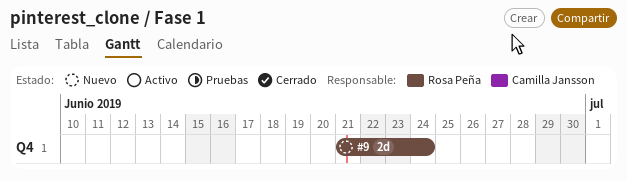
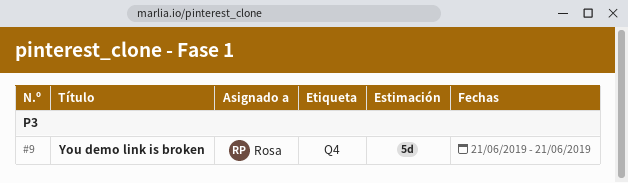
#9, estimate: 2d -> 5d
#9, due: Jun 24 -> Jun 21

